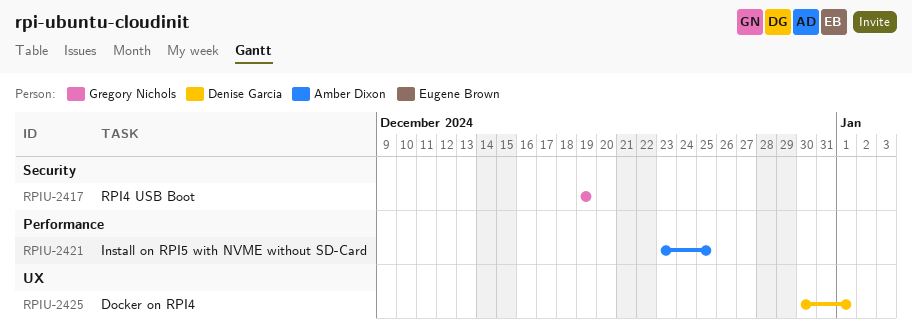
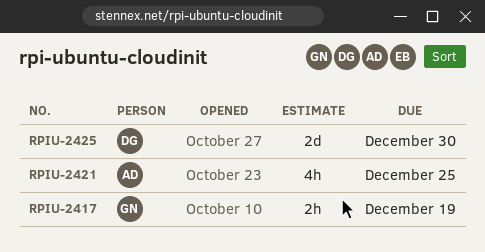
RPIU-2425, due: Jan 1 -> Dec 30

